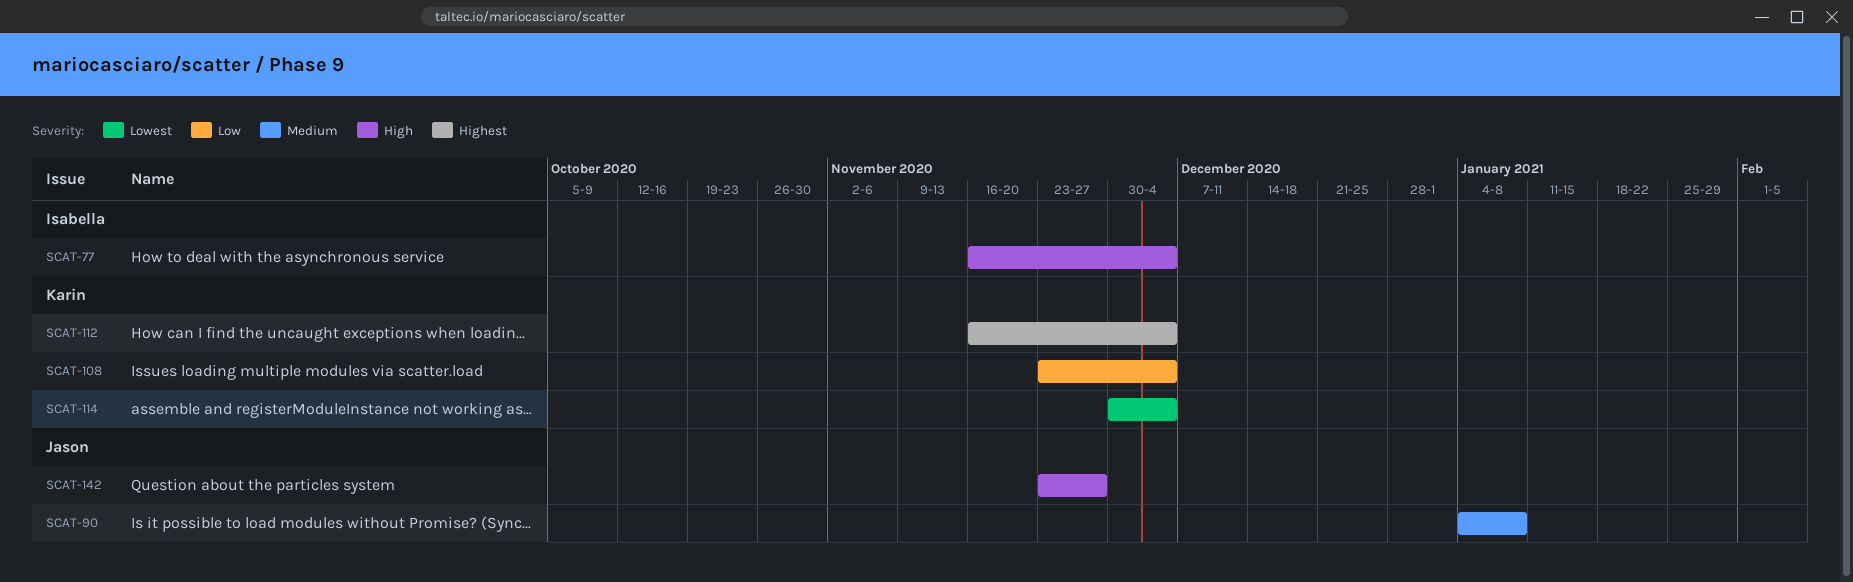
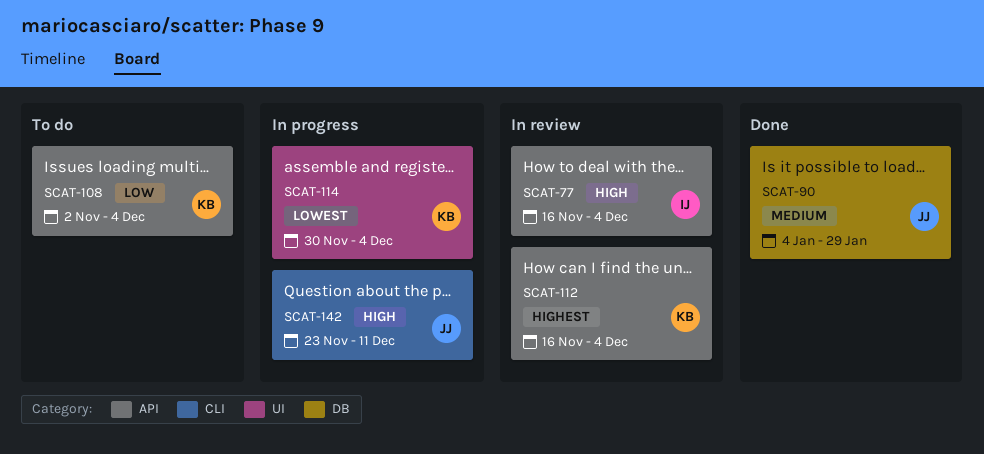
SCAT-90, due: Jan 8 -> Jan 29
SCAT-108, start: Nov 23 -> Nov 2
SCAT-142, due: Nov 27 -> Dec 11

